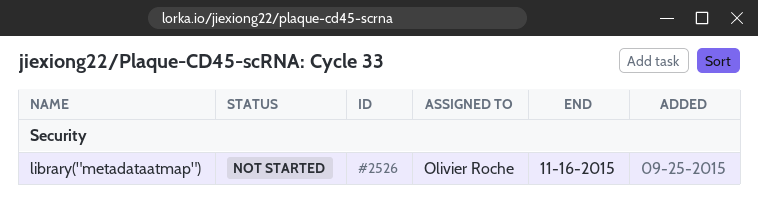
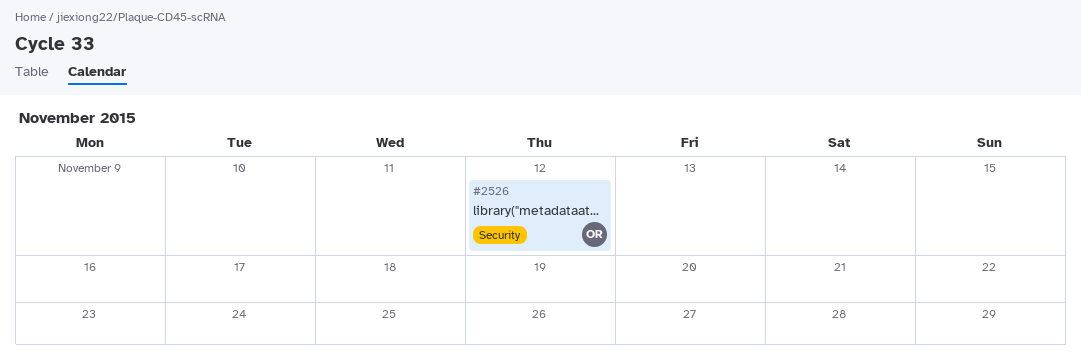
#2526, due: Nov 16 -> Nov 12

